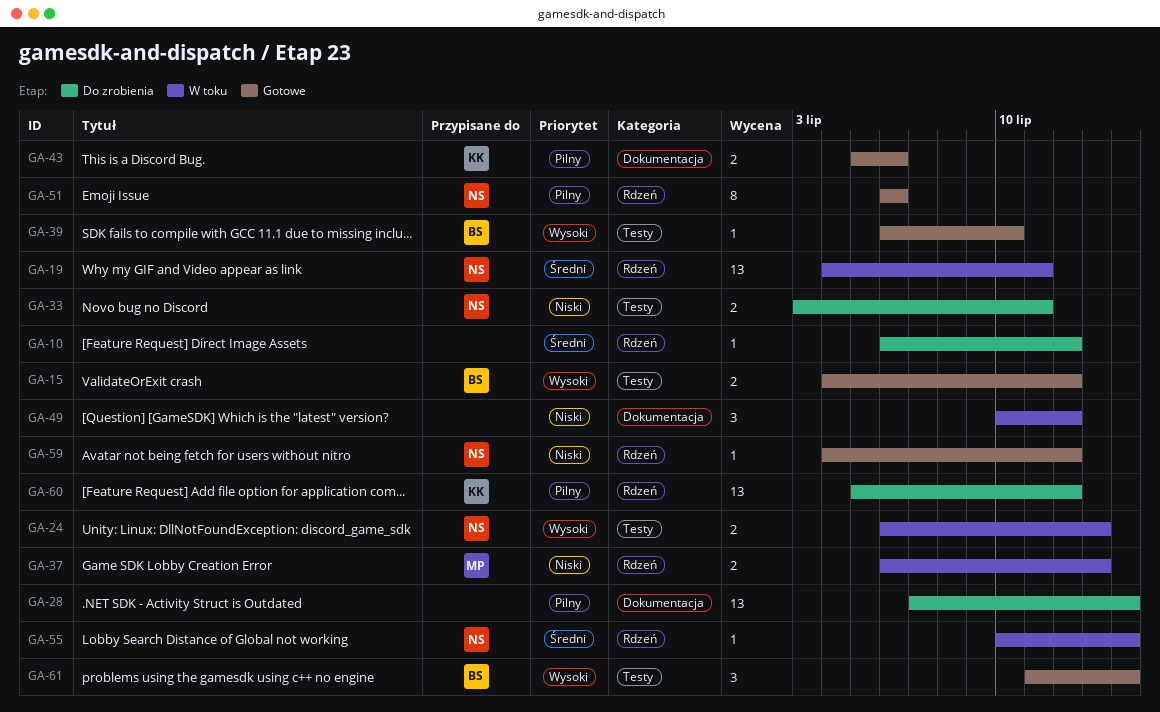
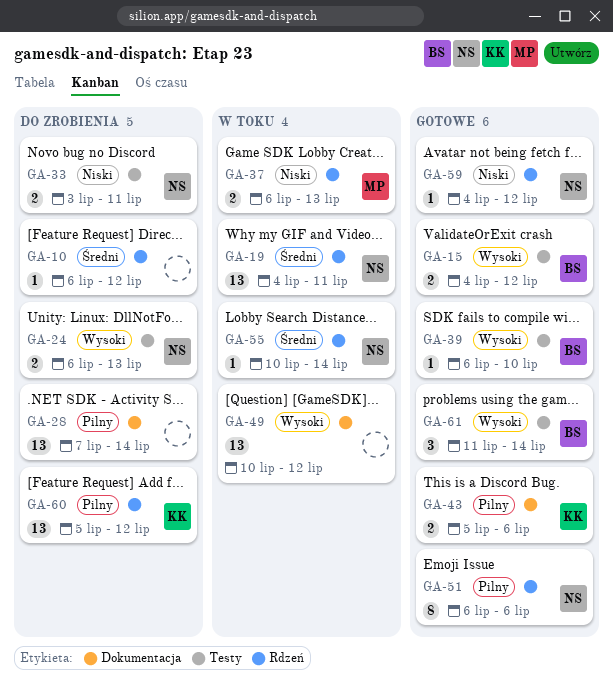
GA-24, status: W toku -> Do zrobienia
GA-49, priority: Niski -> Wysoki
GA-49, estimate: 3 -> 13

